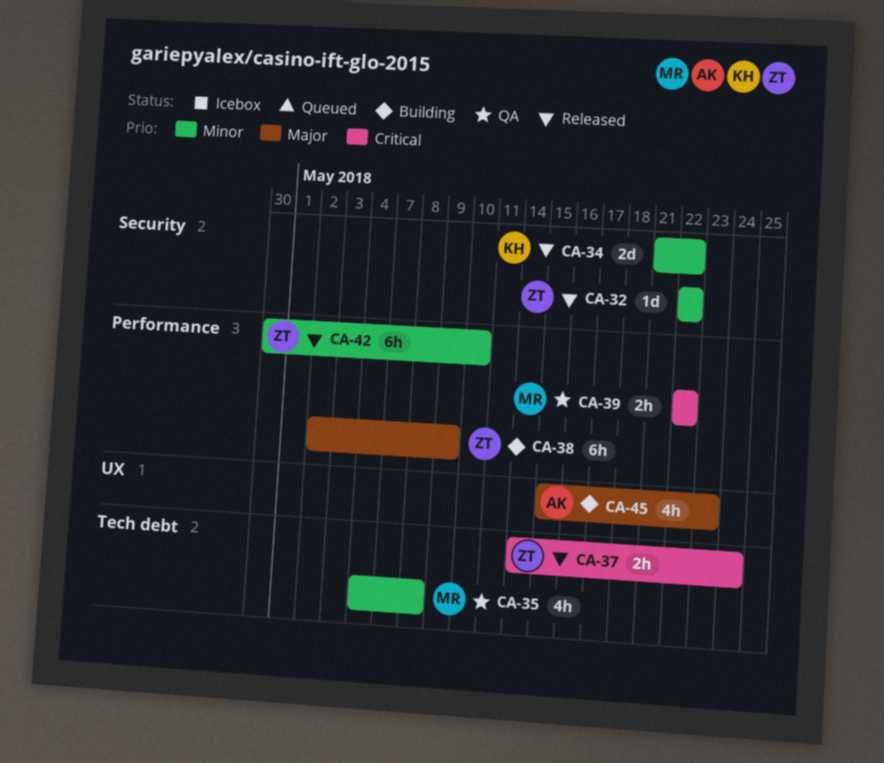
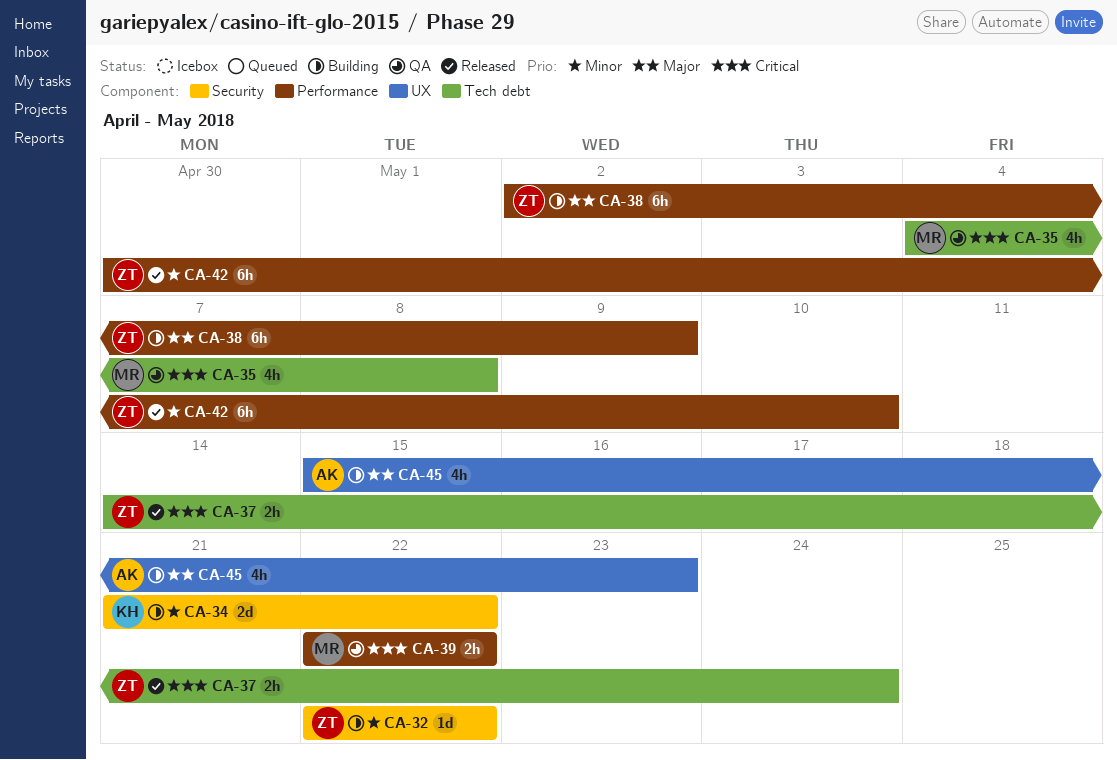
CA-32, status: Released -> Building
CA-34, status: Released -> Building
CA-35, priority: Minor -> Critical

